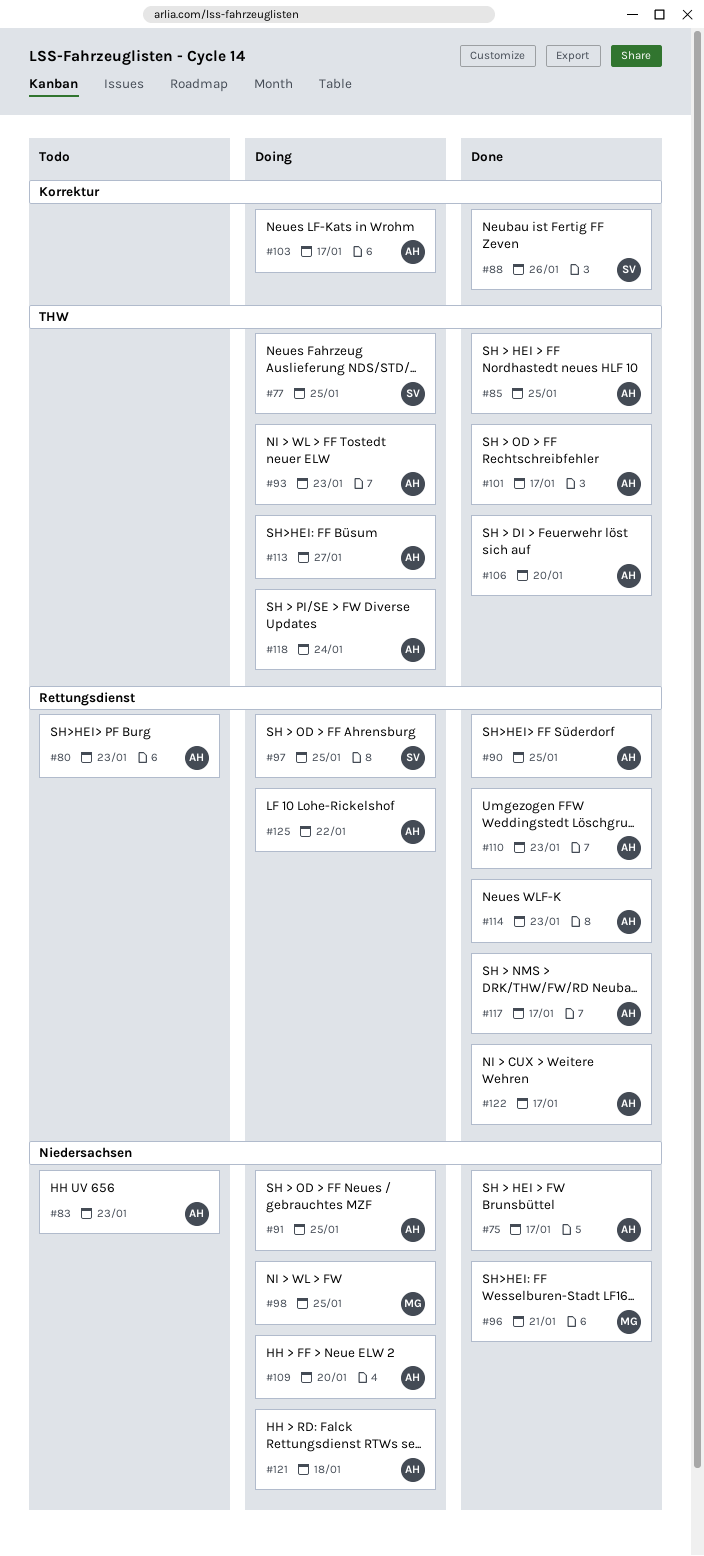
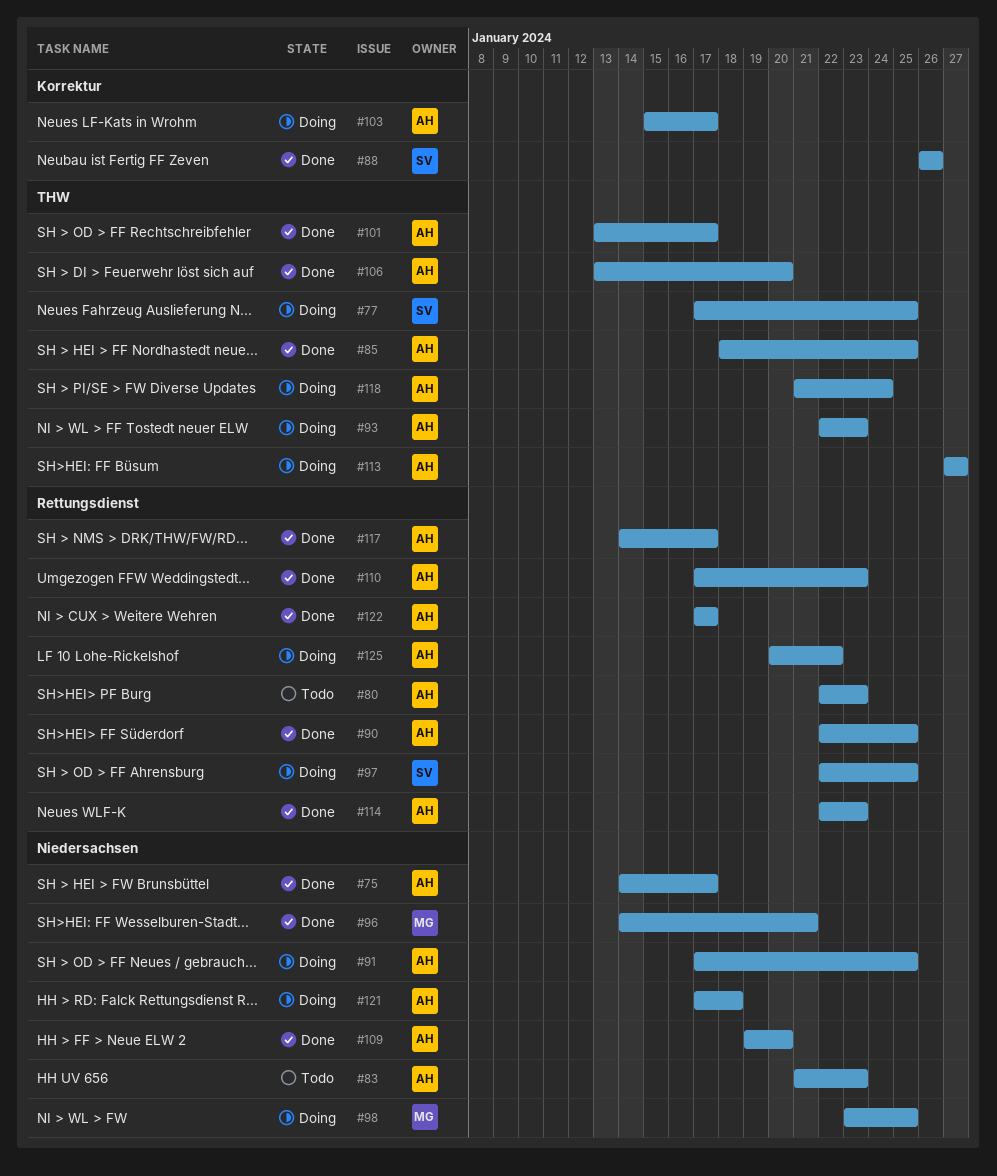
#109, status: Doing -> Done

